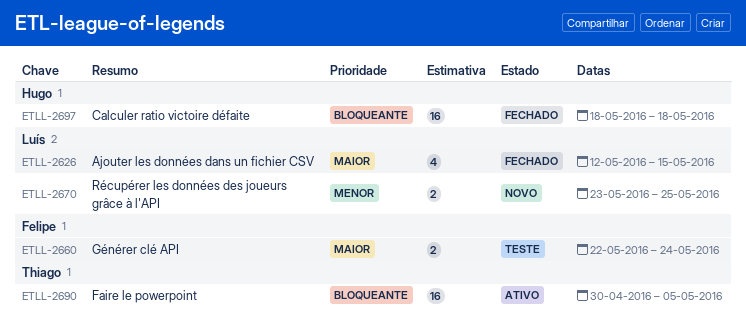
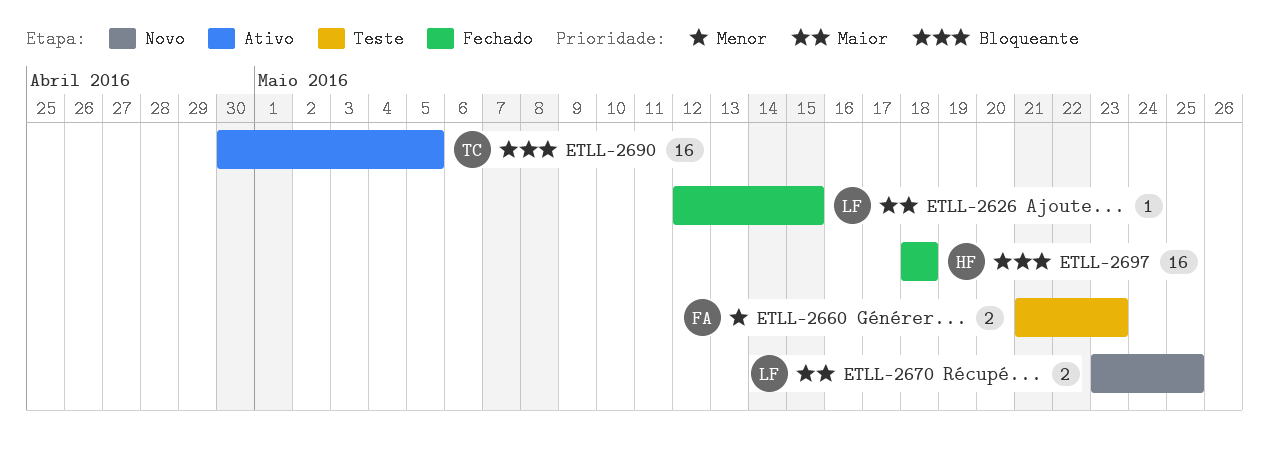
ETLL-2626, estimate: 4 -> 1
ETLL-2660, priority: Maior -> Menor
ETLL-2660, start: May 22 -> May 21
ETLL-2660, due: May 24 -> May 23
ETLL-2670, priority: Menor -> Maior

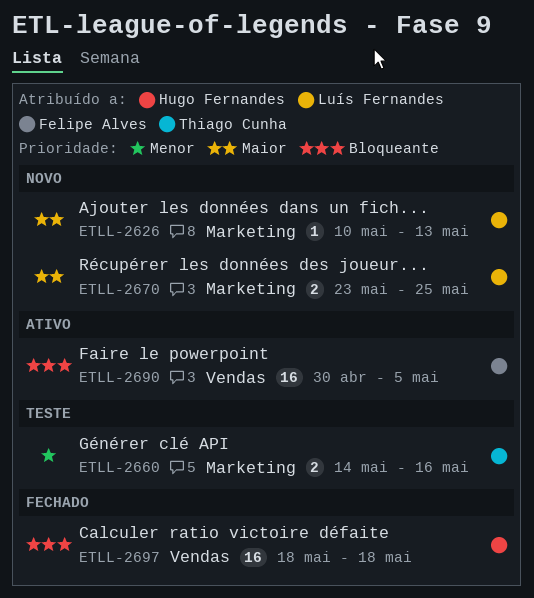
ETLL-2626, status: Fechado -> Novo
ETLL-2626, start: May 12 -> May 10
ETLL-2626, due: May 15 -> May 13
ETLL-2660, owner: Felipe Alves -> Thiago Cunha
ETLL-2660, start: May 21 -> May 14
ETLL-2660, due: May 23 -> May 16
ETLL-2690, owner: Thiago Cunha -> Felipe Alves

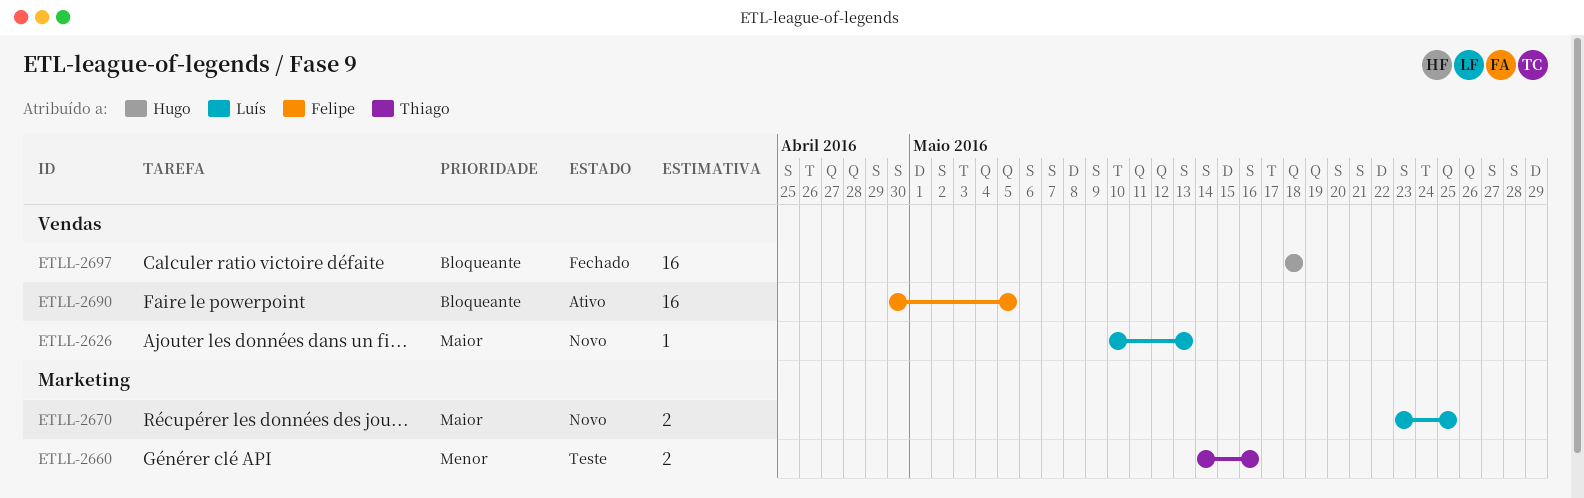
ETLL-2626, label: Marketing -> Vendas

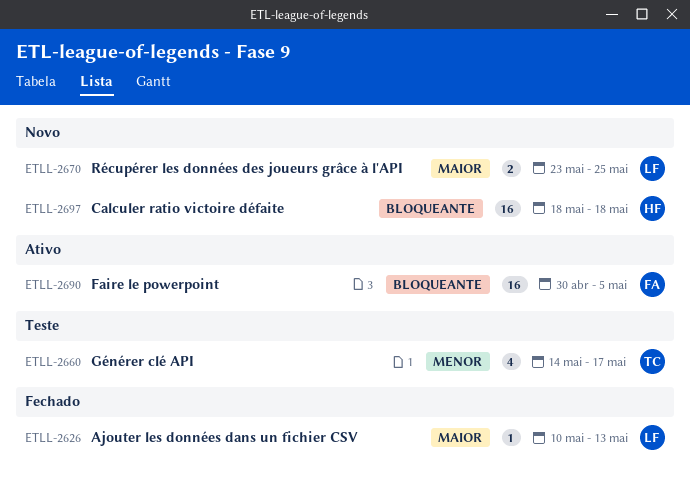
ETLL-2626, status: Novo -> Fechado
ETLL-2660, estimate: 2 -> 4
ETLL-2660, due: May 16 -> May 17
ETLL-2697, status: Fechado -> Novo

